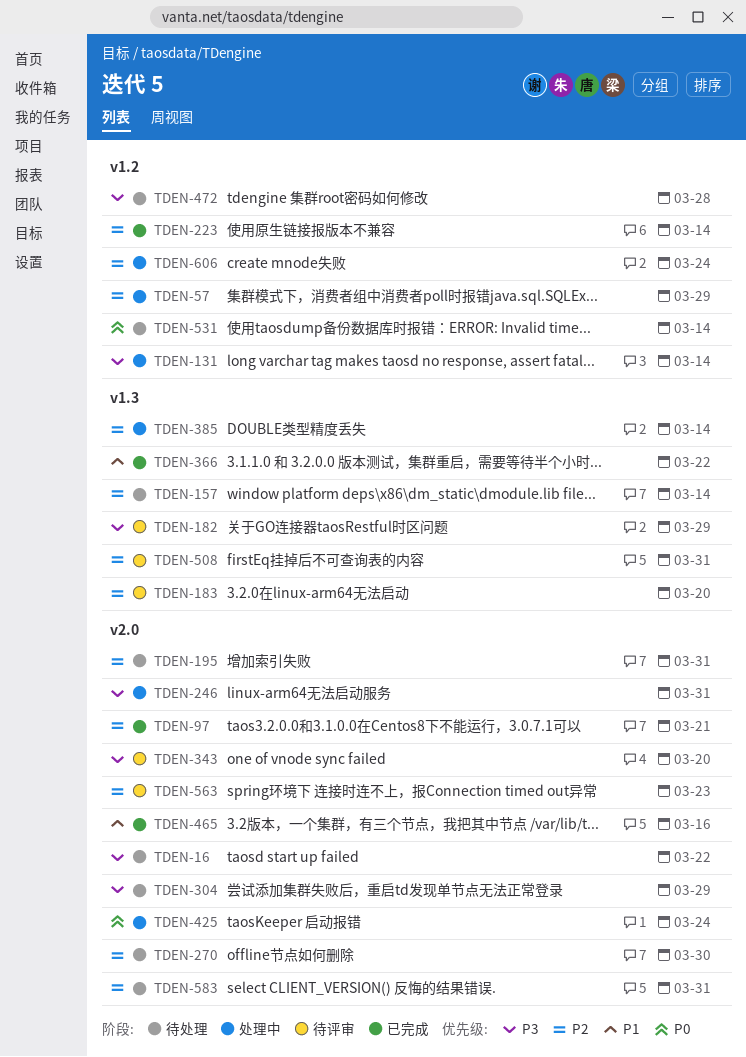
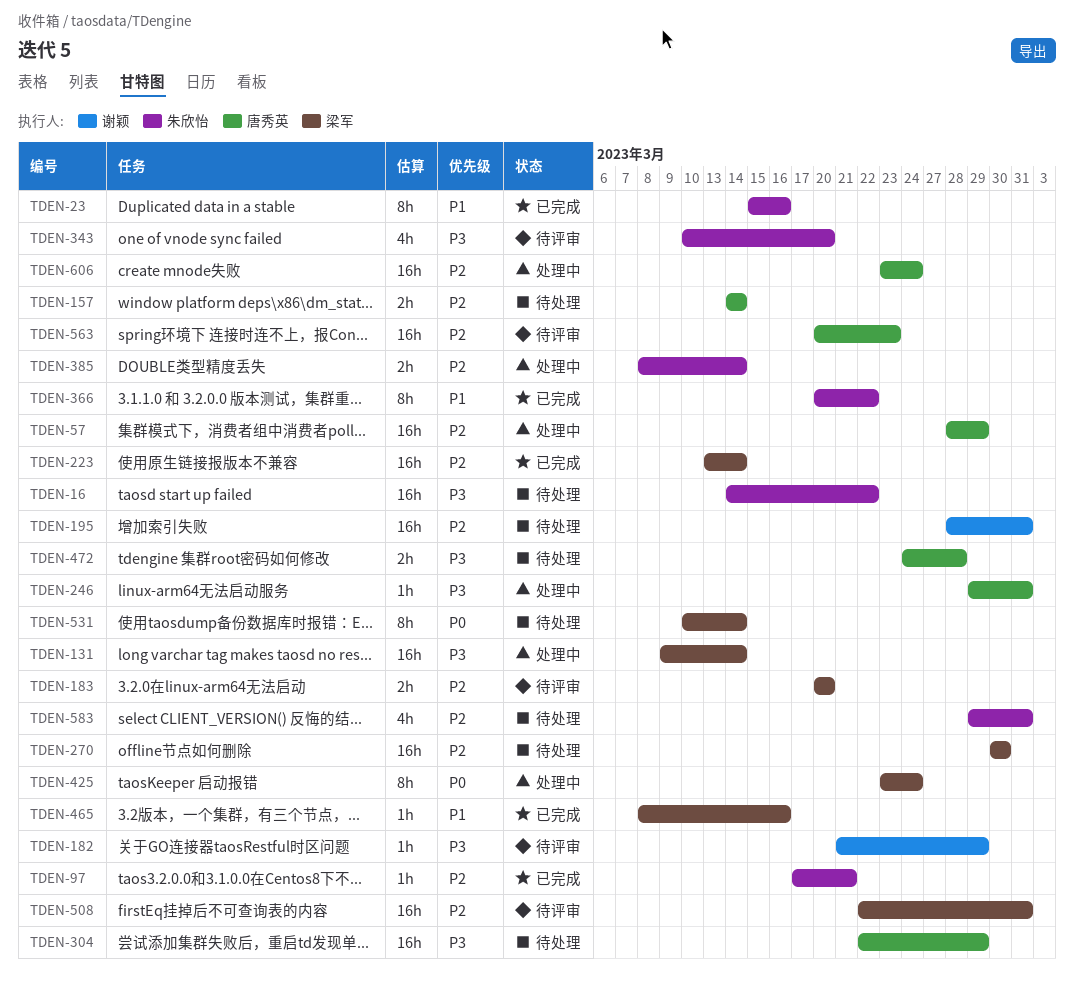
TDEN-23: none -> present

